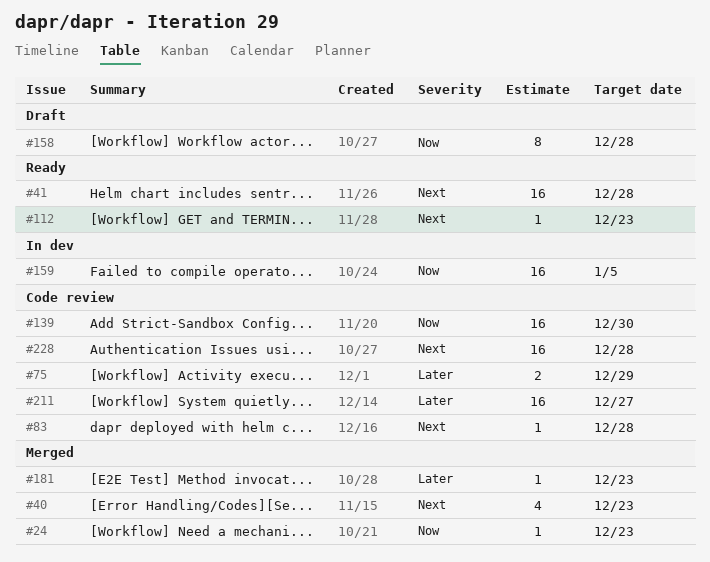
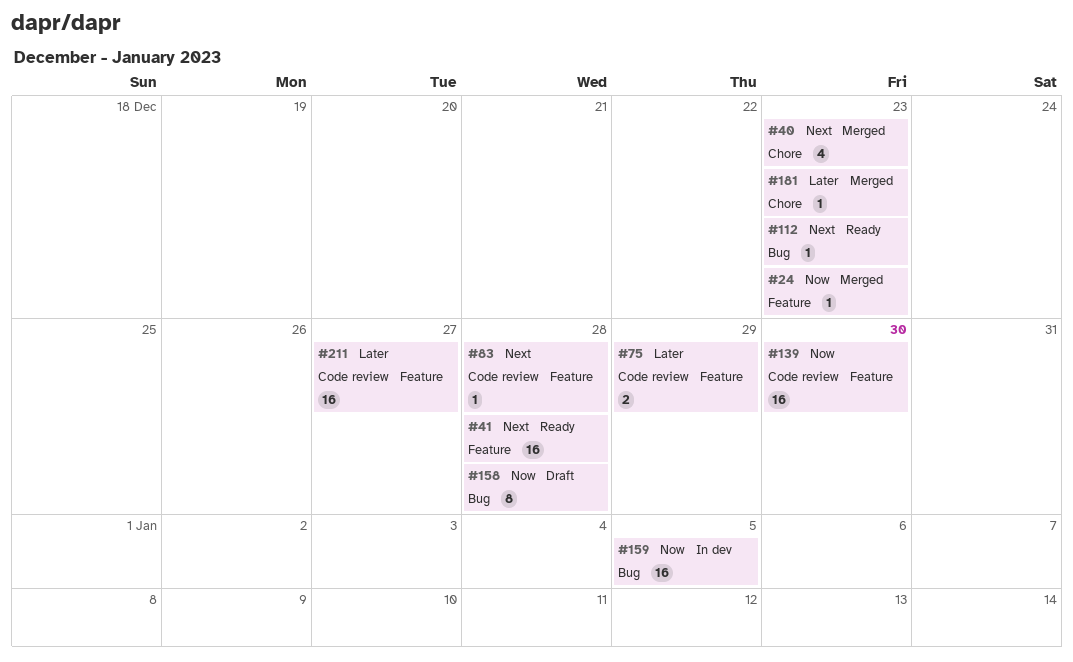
#228: present -> none

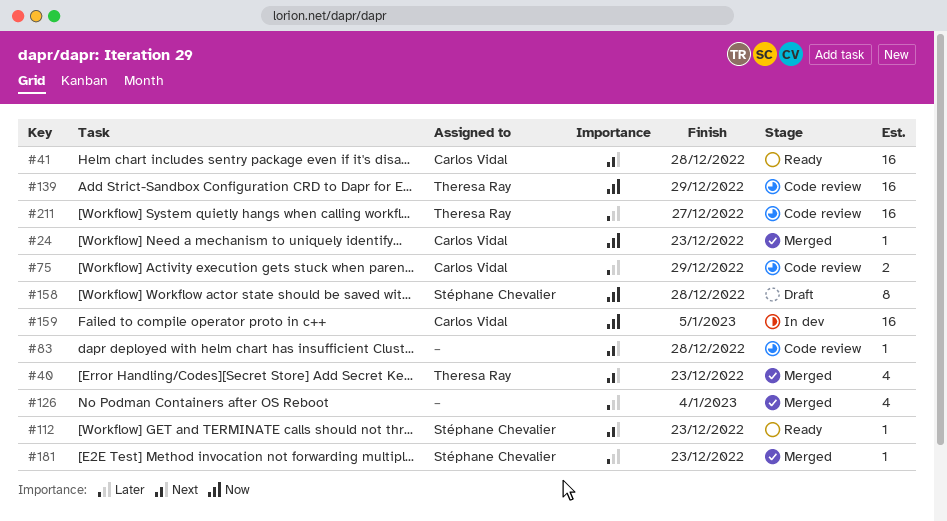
#126: none -> present
#139, due: Dec 30 -> Dec 29

